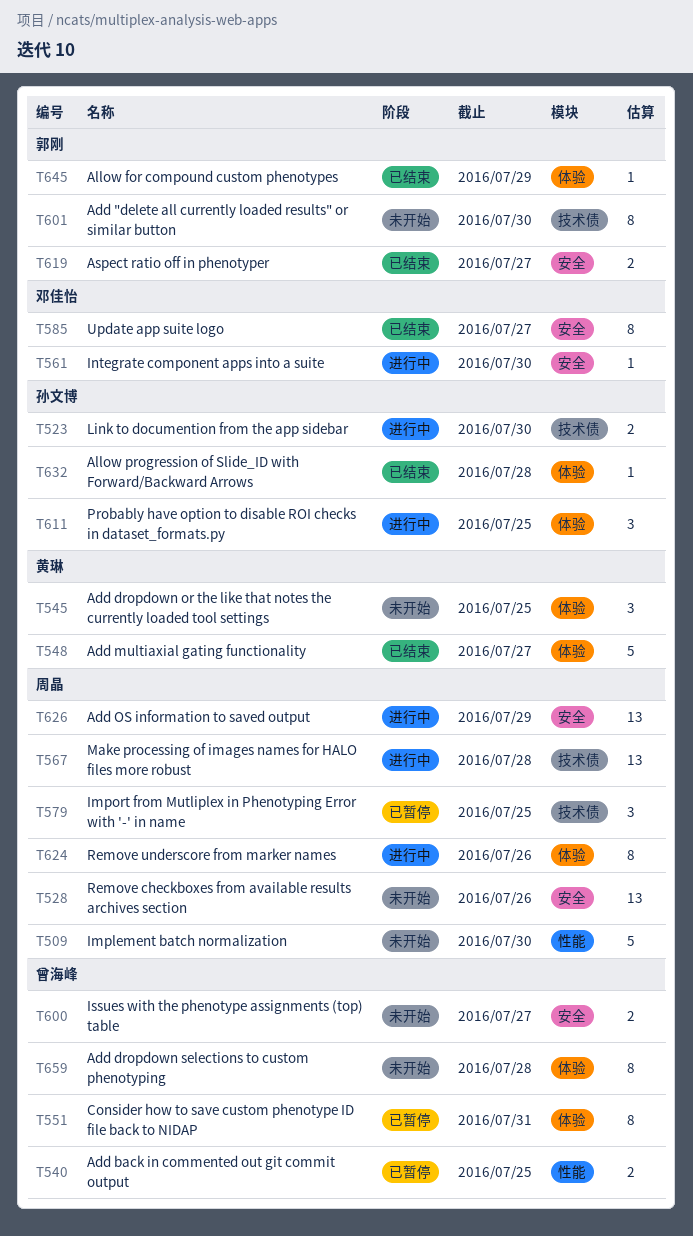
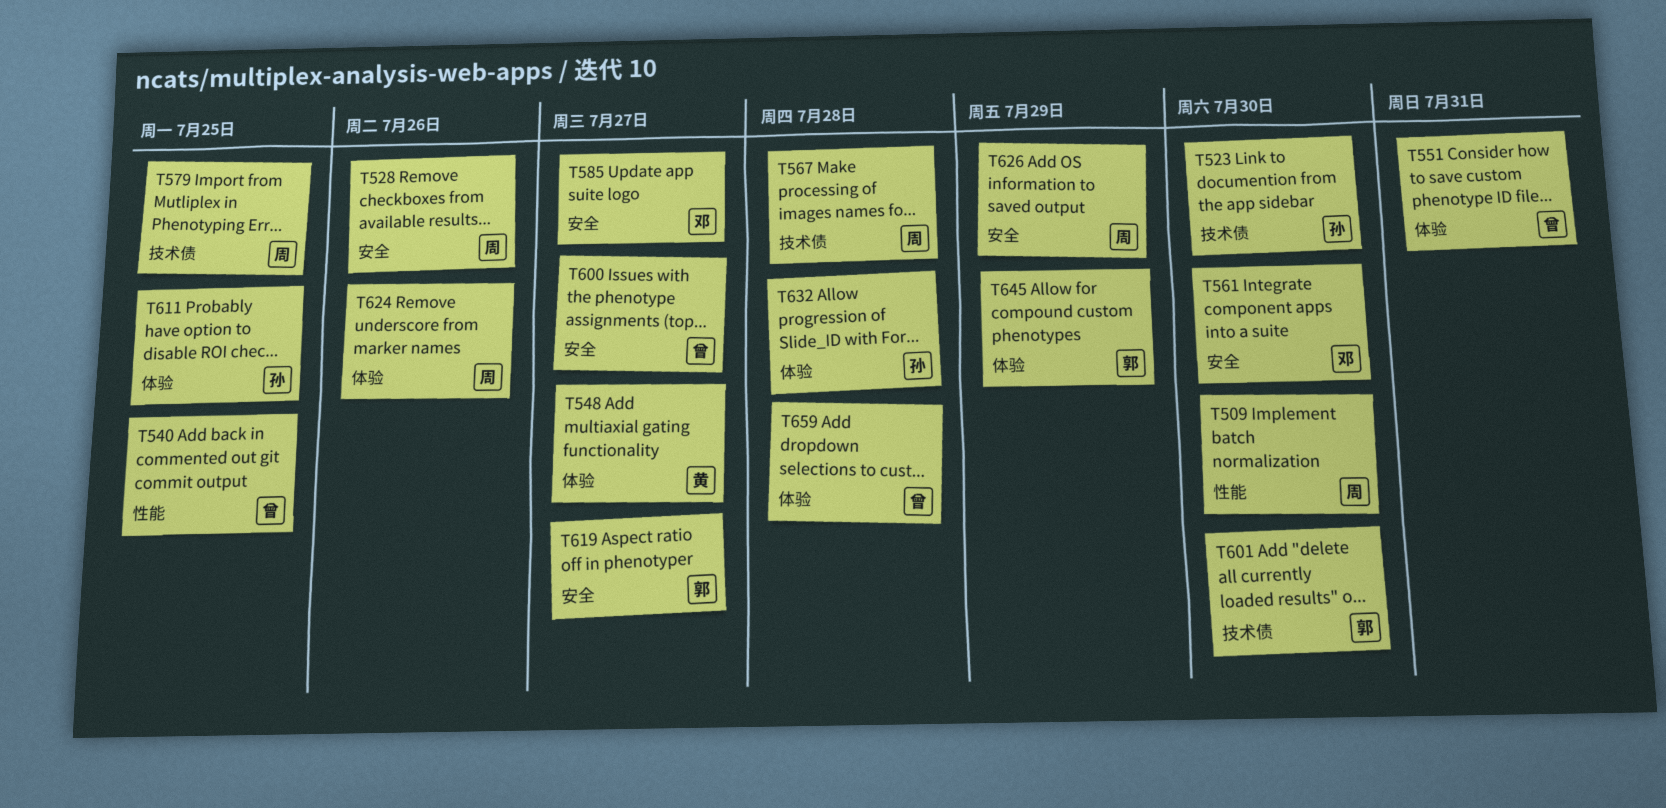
T545: present -> none

